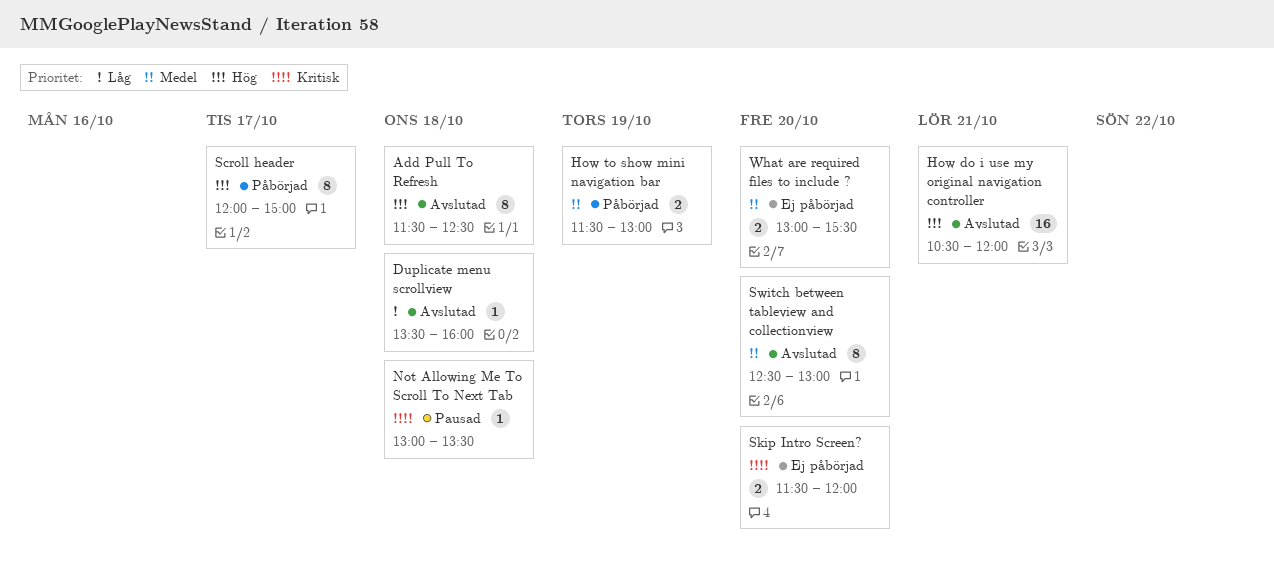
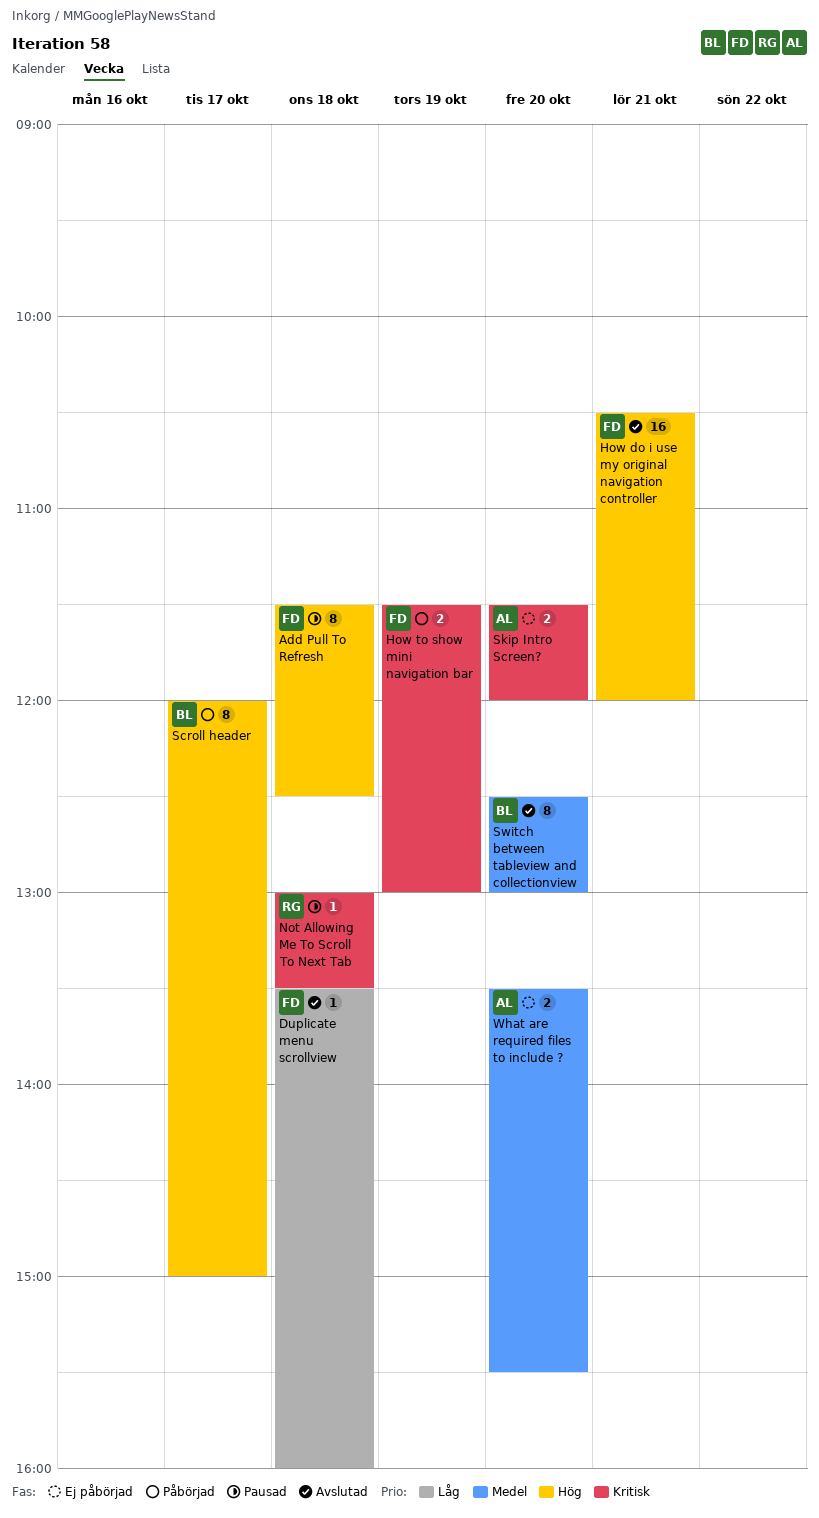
Add Pull To Refresh, status: Avslutad -> Pausad
How to show mini navigation bar, priority: Medel -> Kritisk
What are required files to include ?, begins: 13:00 -> 13:30

